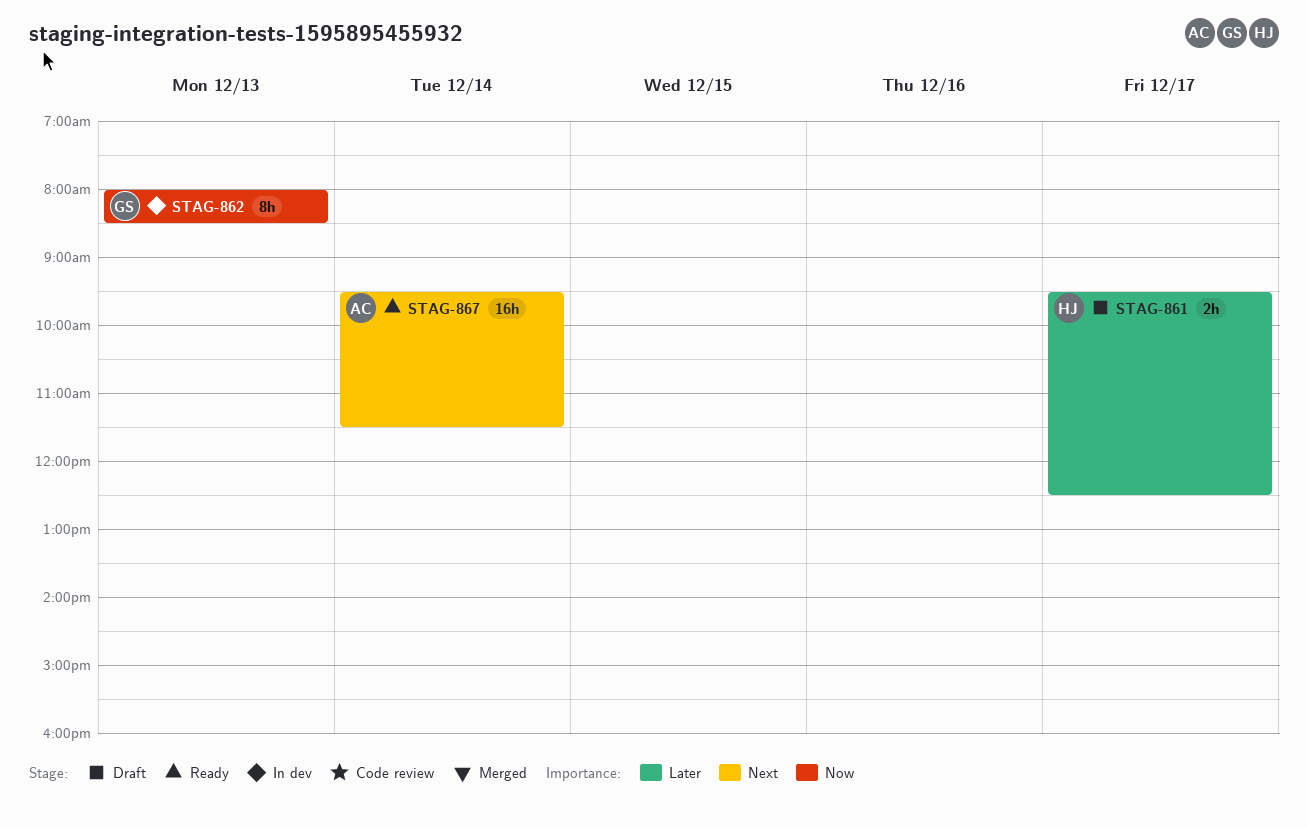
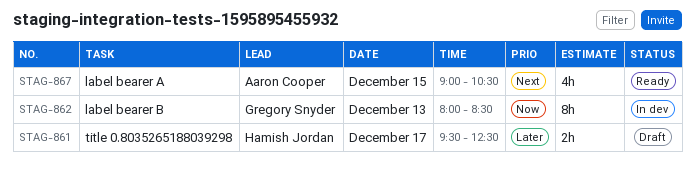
STAG-867, estimate: 16h -> 4h
STAG-867, day: Dec 14 -> Dec 15
STAG-867, begins: 09:30 -> 09:00
STAG-867, ends: 11:30 -> 10:30

